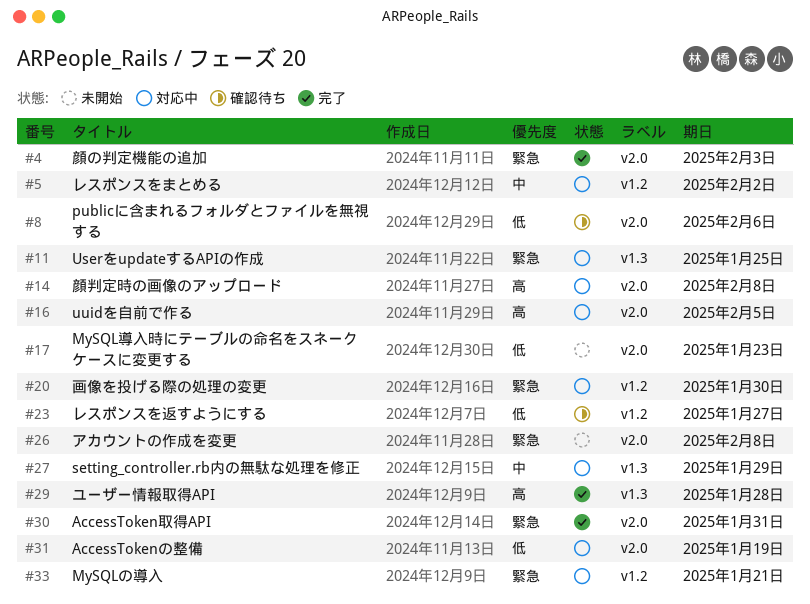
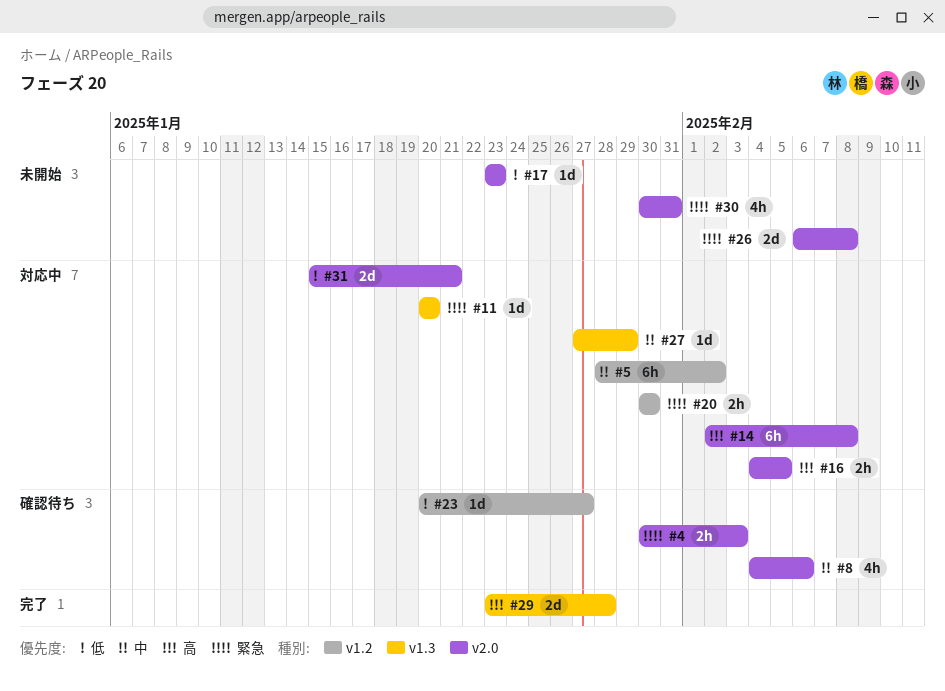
#4, status: 完了 -> 確認待ち
#8, priority: 低 -> 中
#11, due: Jan 25 -> Jan 20
#30, status: 完了 -> 未開始
#31, due: Jan 19 -> Jan 21
#33: present -> none

